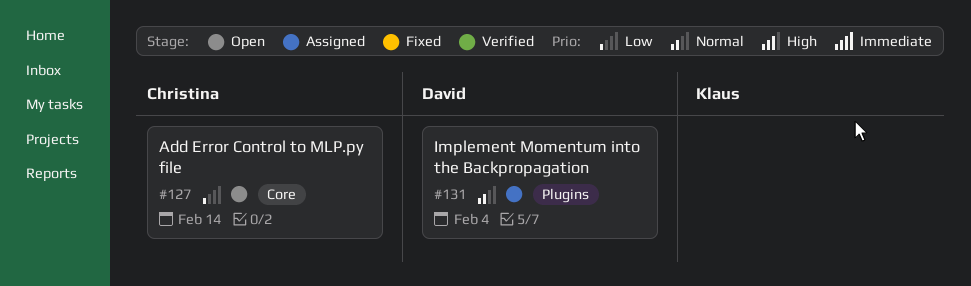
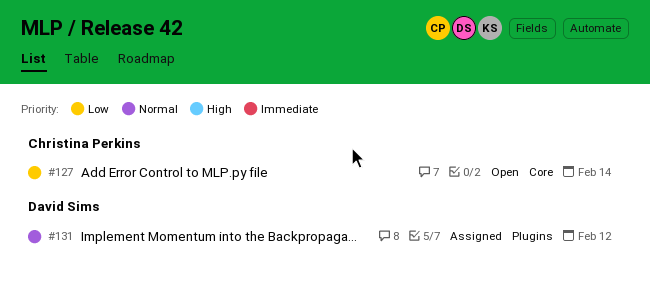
#131, due: Feb 4 -> Feb 12

